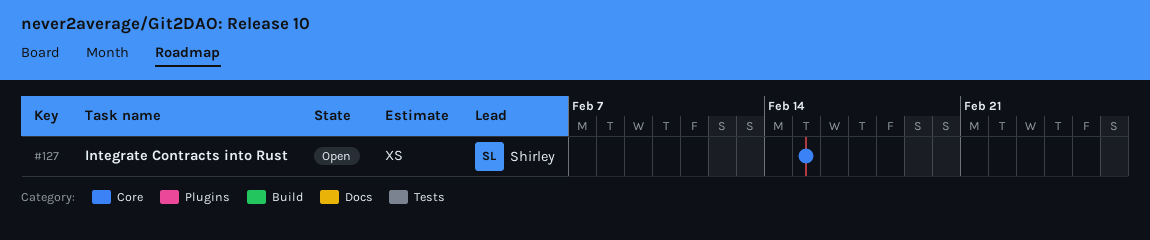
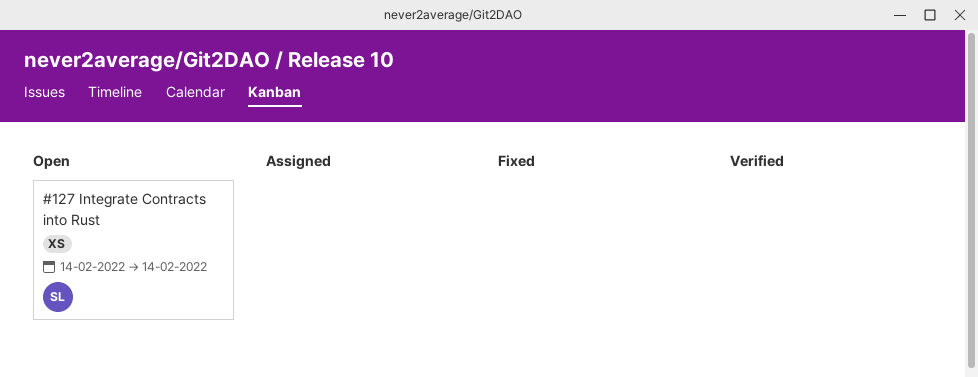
#127, start: Feb 15 -> Feb 14
#127, due: Feb 15 -> Feb 14

